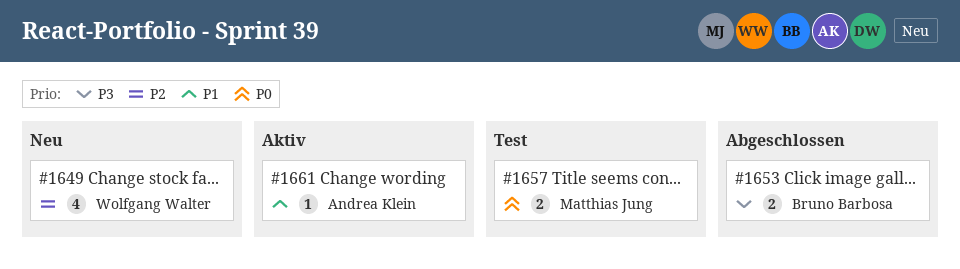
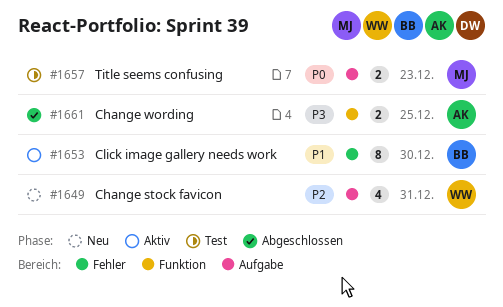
#1653, status: Abgeschlossen -> Aktiv
#1653, priority: P3 -> P1
#1653, estimate: 2 -> 8
#1661, status: Aktiv -> Abgeschlossen
#1661, priority: P1 -> P3
#1661, estimate: 1 -> 2

